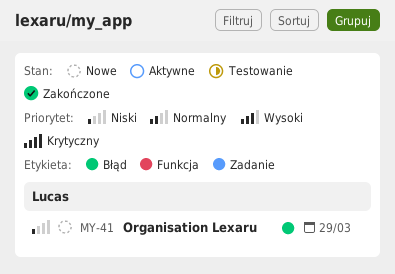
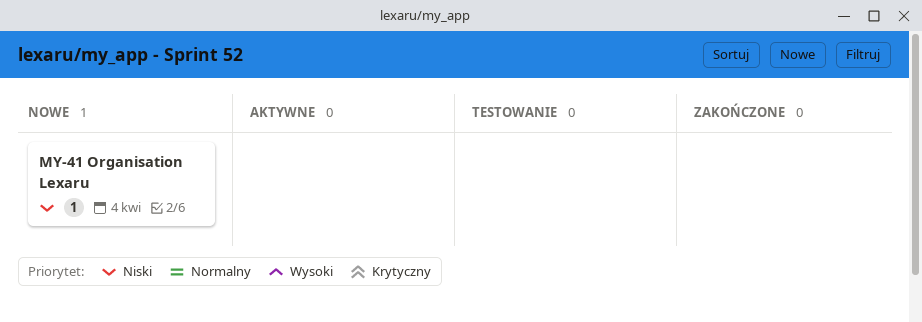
MY-41, due: Mar 29 -> Apr 4

